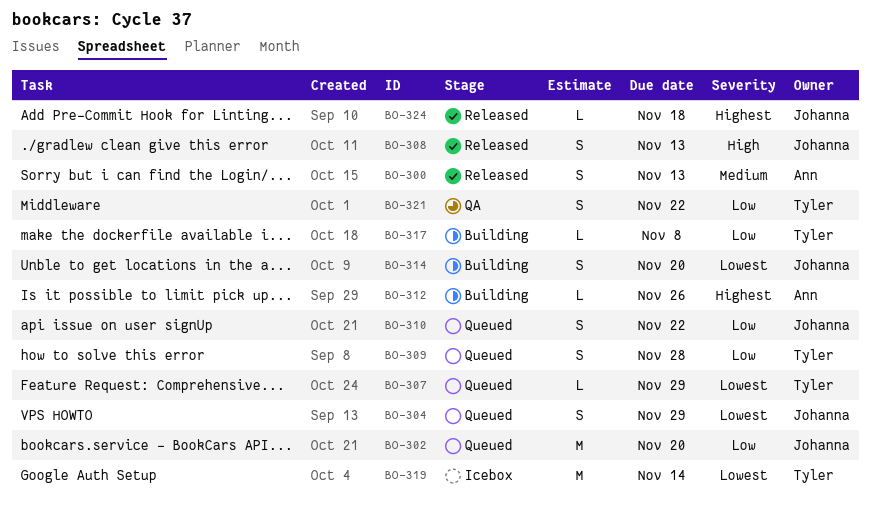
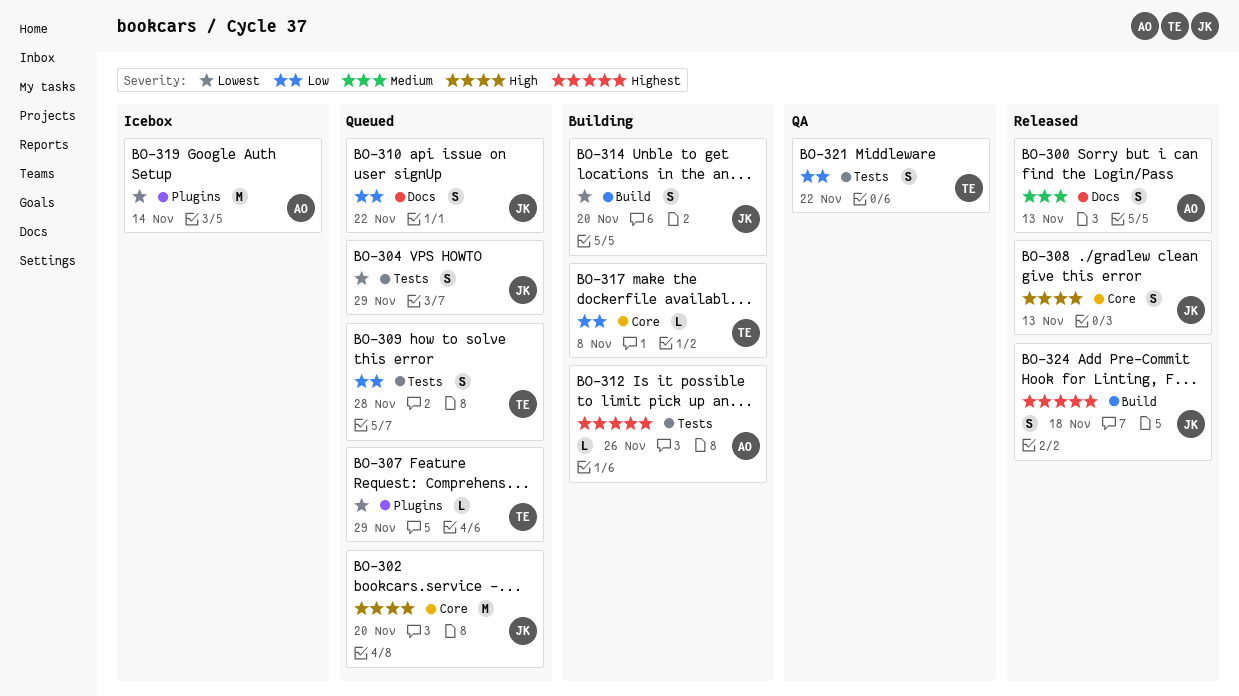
BO-302, priority: Low -> High
BO-319, owner: Tyler -> Ann
BO-324, estimate: L -> S

